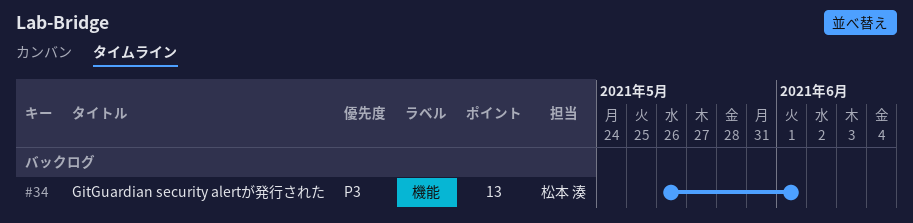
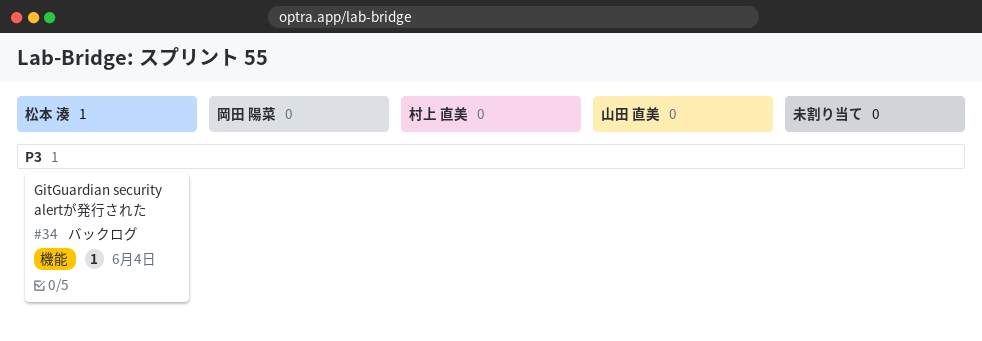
#34, estimate: 13 -> 1
#34, due: Jun 1 -> Jun 4

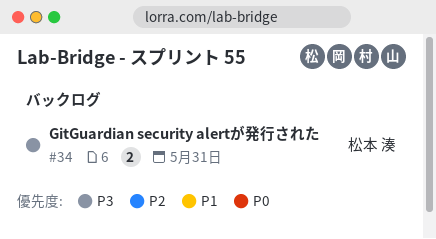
#34, estimate: 1 -> 2
#34, due: Jun 4 -> May 31

